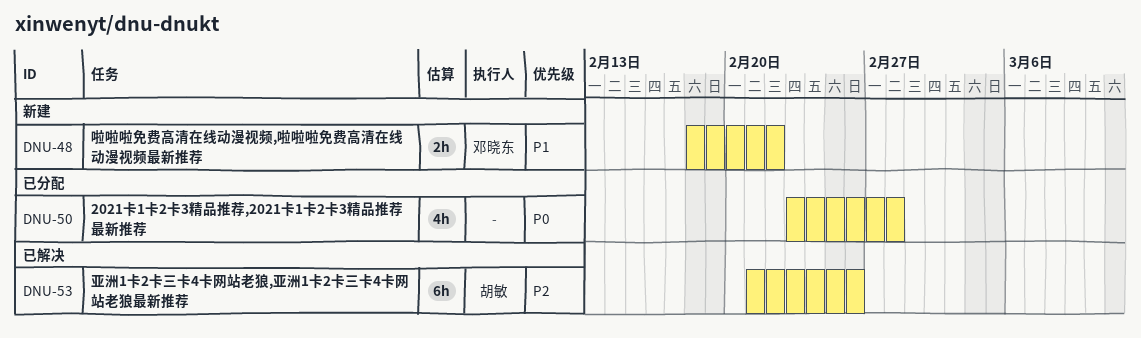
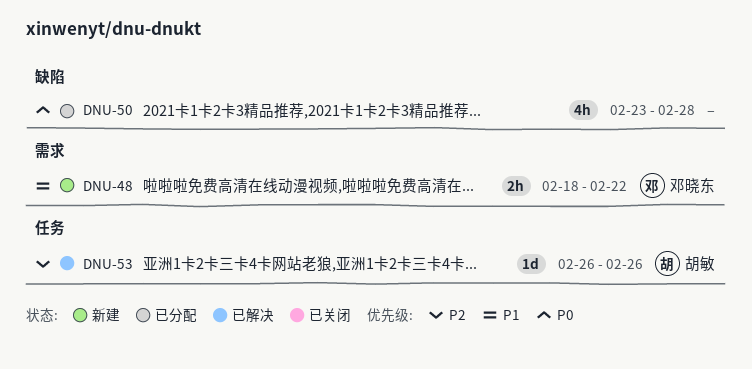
DNU-53, estimate: 6h -> 1d
DNU-53, start: Feb 21 -> Feb 26

